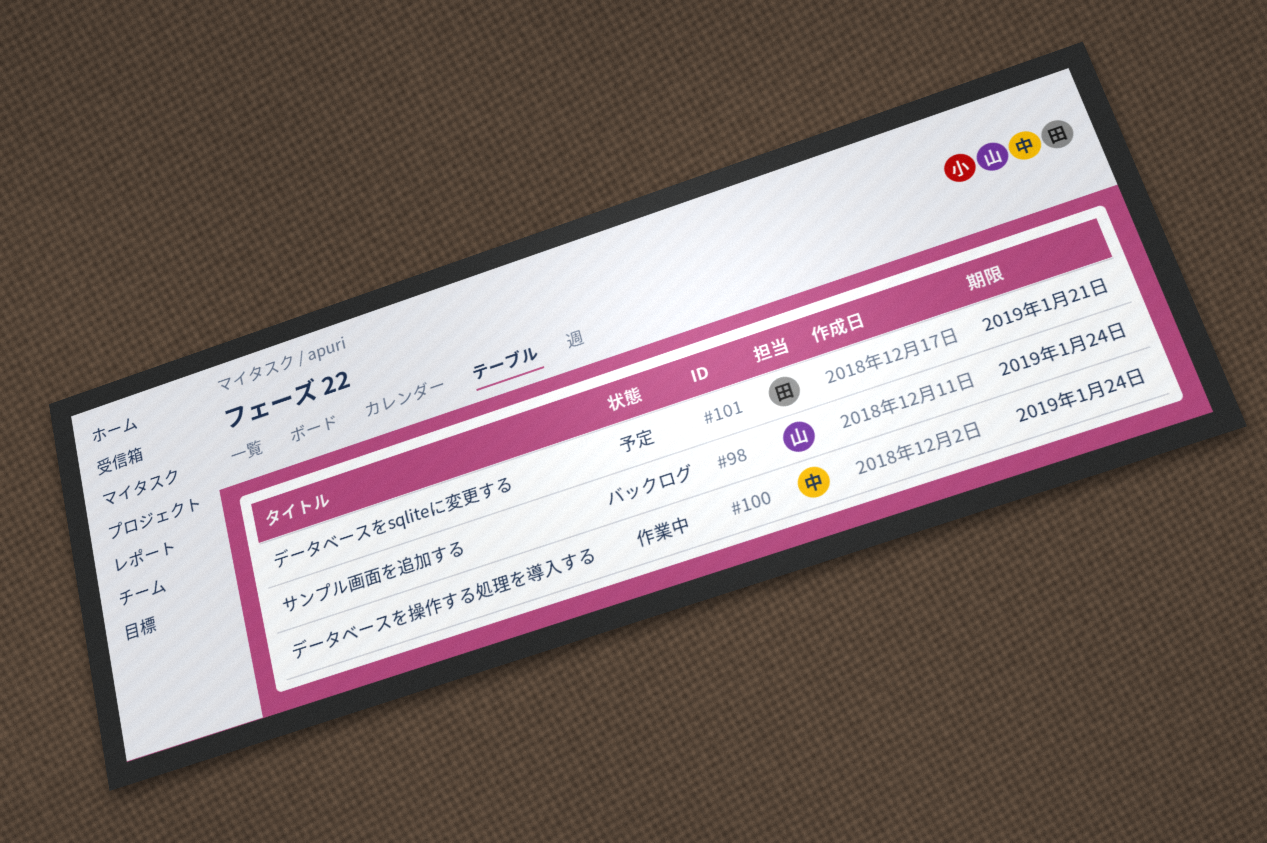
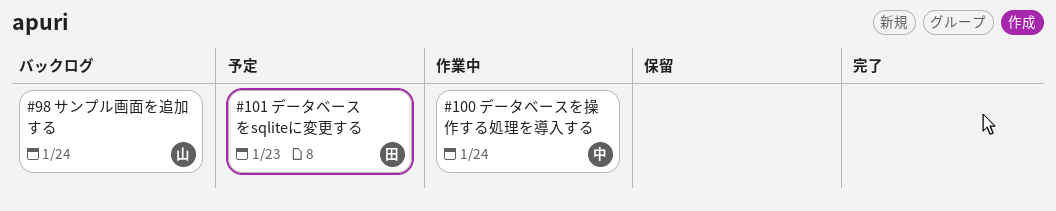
#101, due: Jan 21 -> Jan 23

